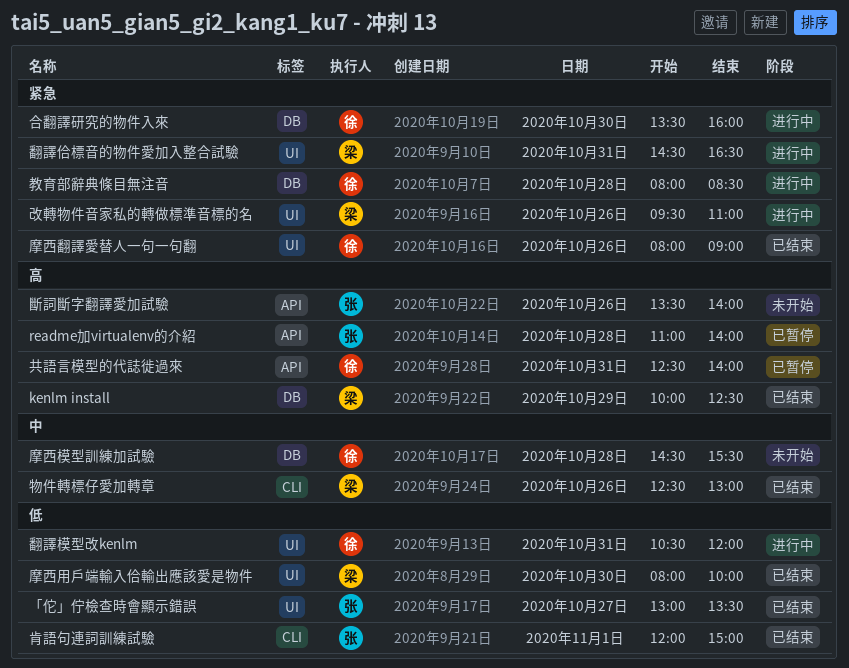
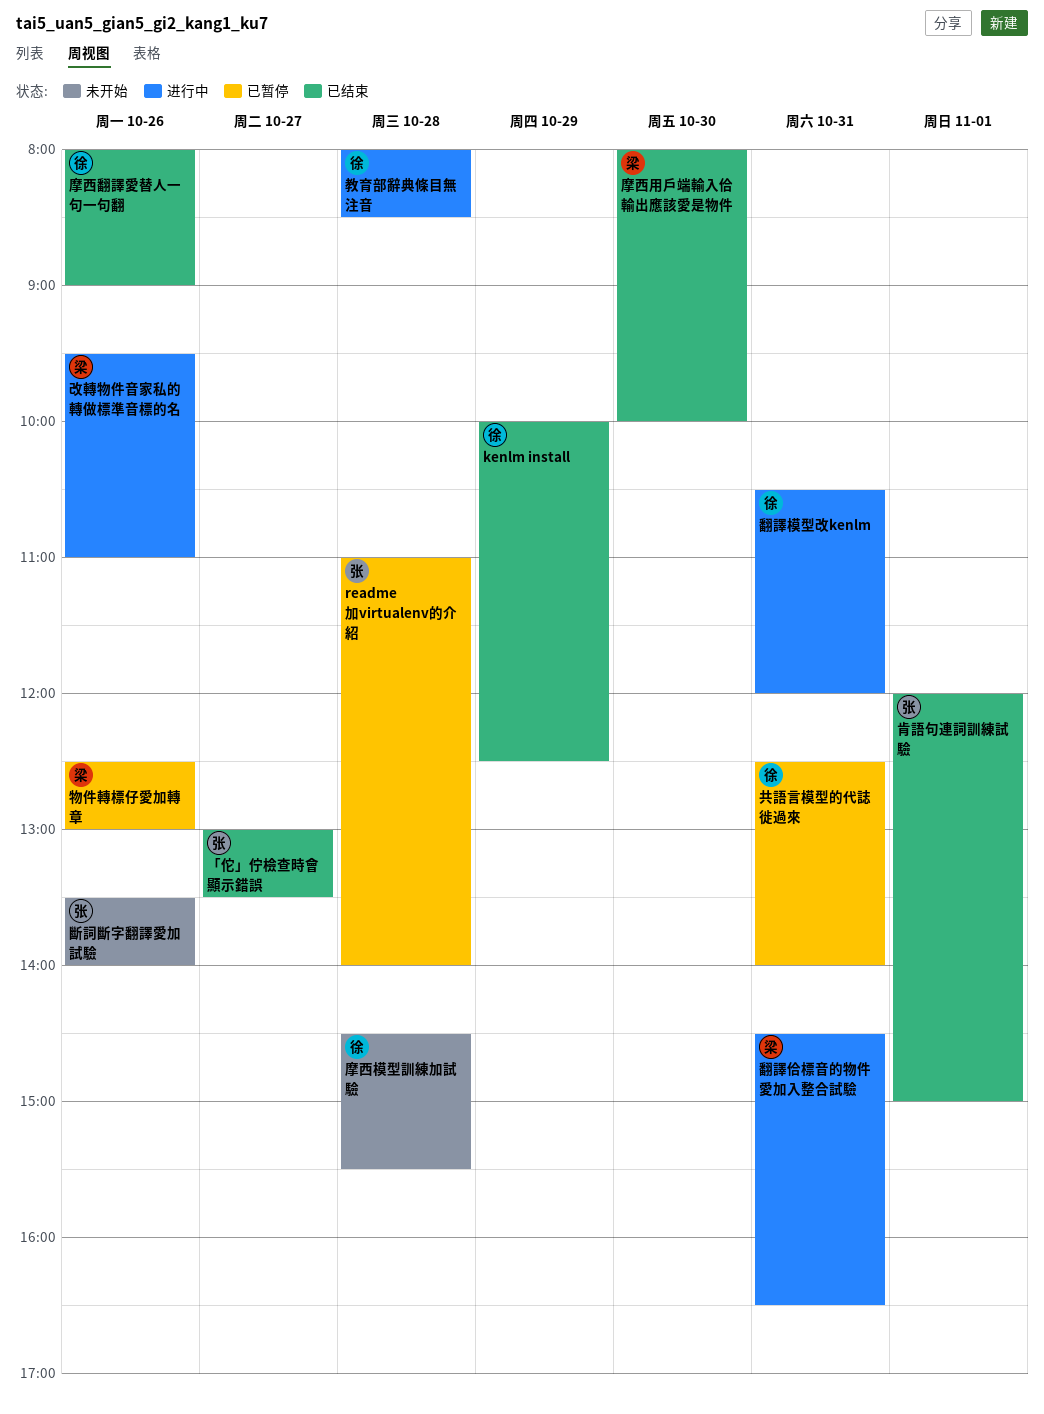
kenlm install, owner: 梁 -> 徐
合翻譯研究的物件入來: present -> none
物件轉標仔愛加轉章, status: 已结束 -> 已暂停

